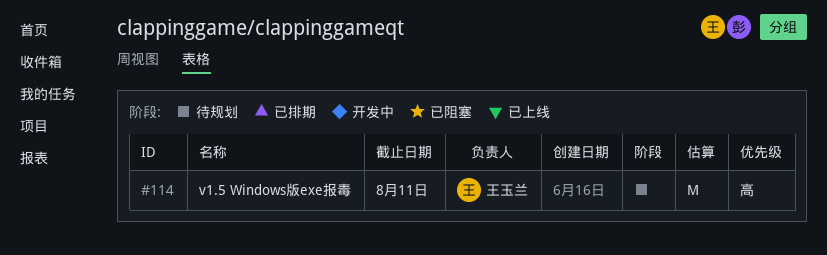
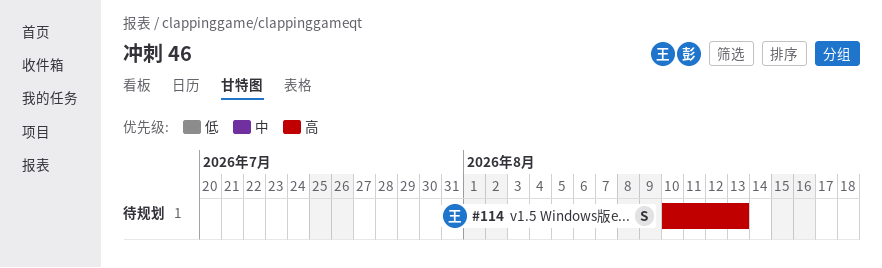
#114, estimate: M -> S
#114, due: Aug 11 -> Aug 13

